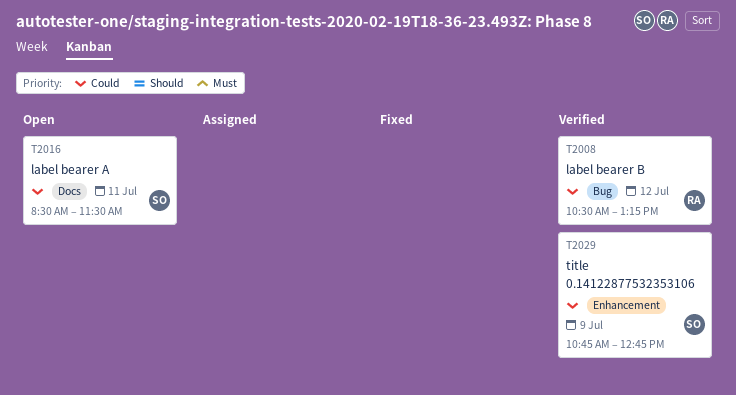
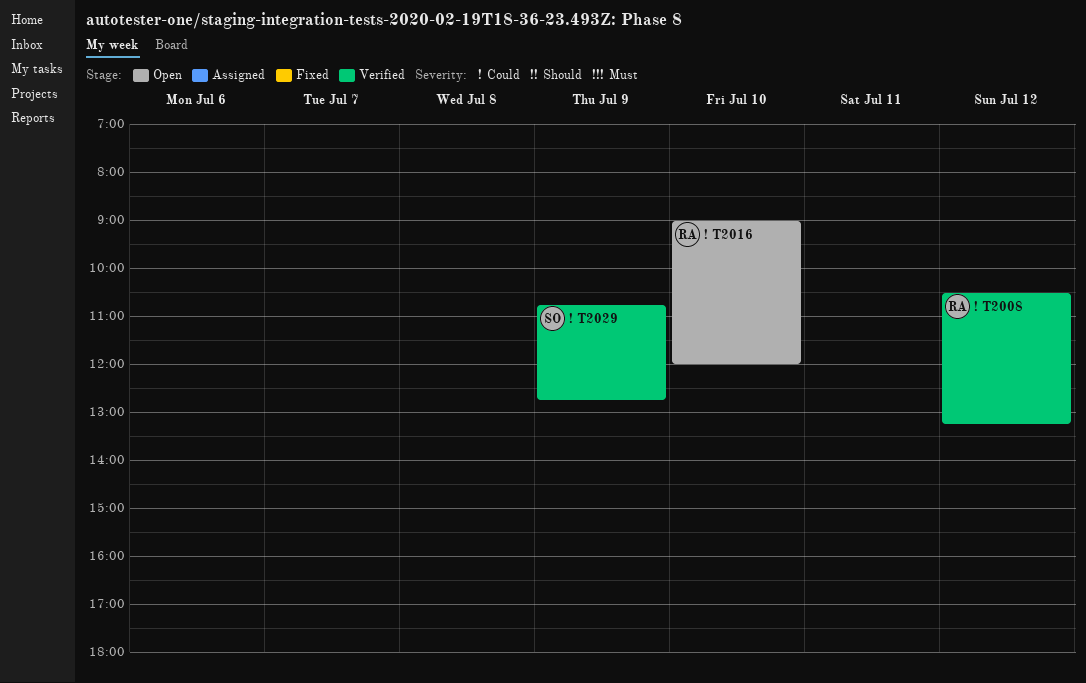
T2016, owner: SO -> RA
T2016, day: Jul 11 -> Jul 10
T2016, begins: 08:30 -> 09:00
T2016, ends: 11:30 -> 12:00

